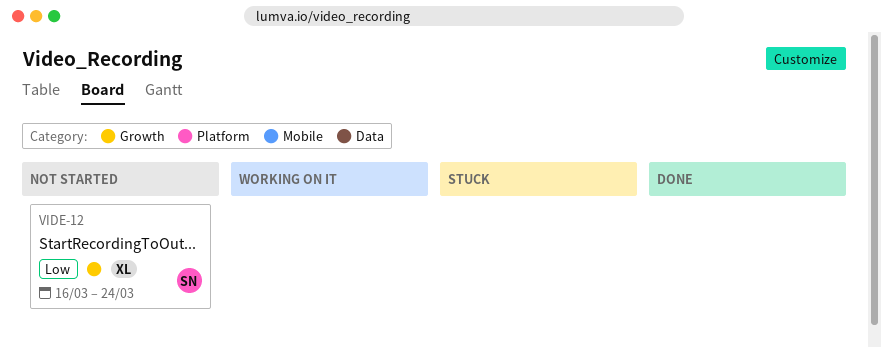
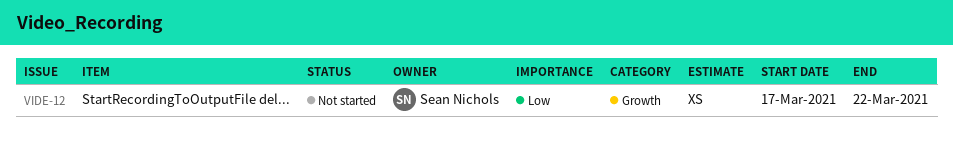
VIDE-12, estimate: XL -> XS
VIDE-12, start: Mar 16 -> Mar 17
VIDE-12, due: Mar 24 -> Mar 22

